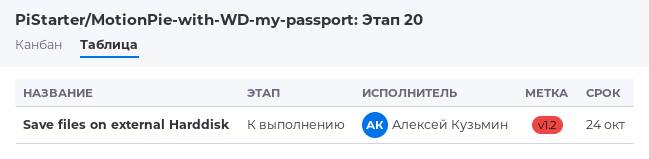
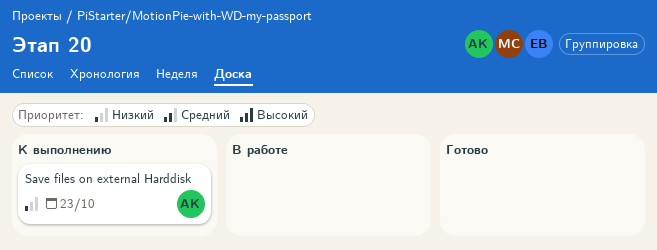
Save files on external Harddisk, due: Oct 24 -> Oct 23

